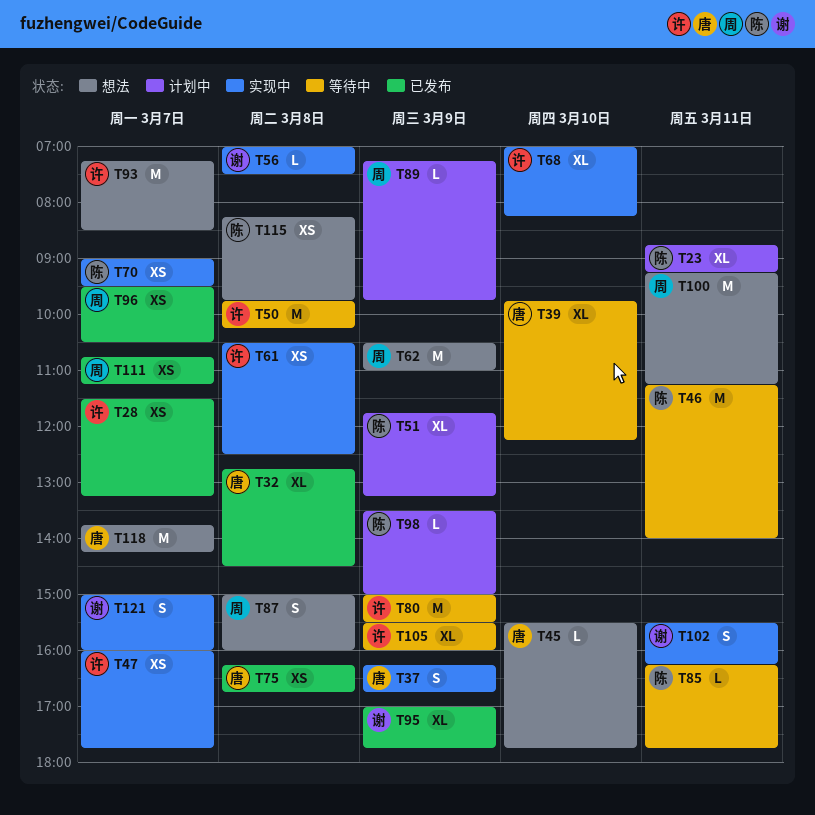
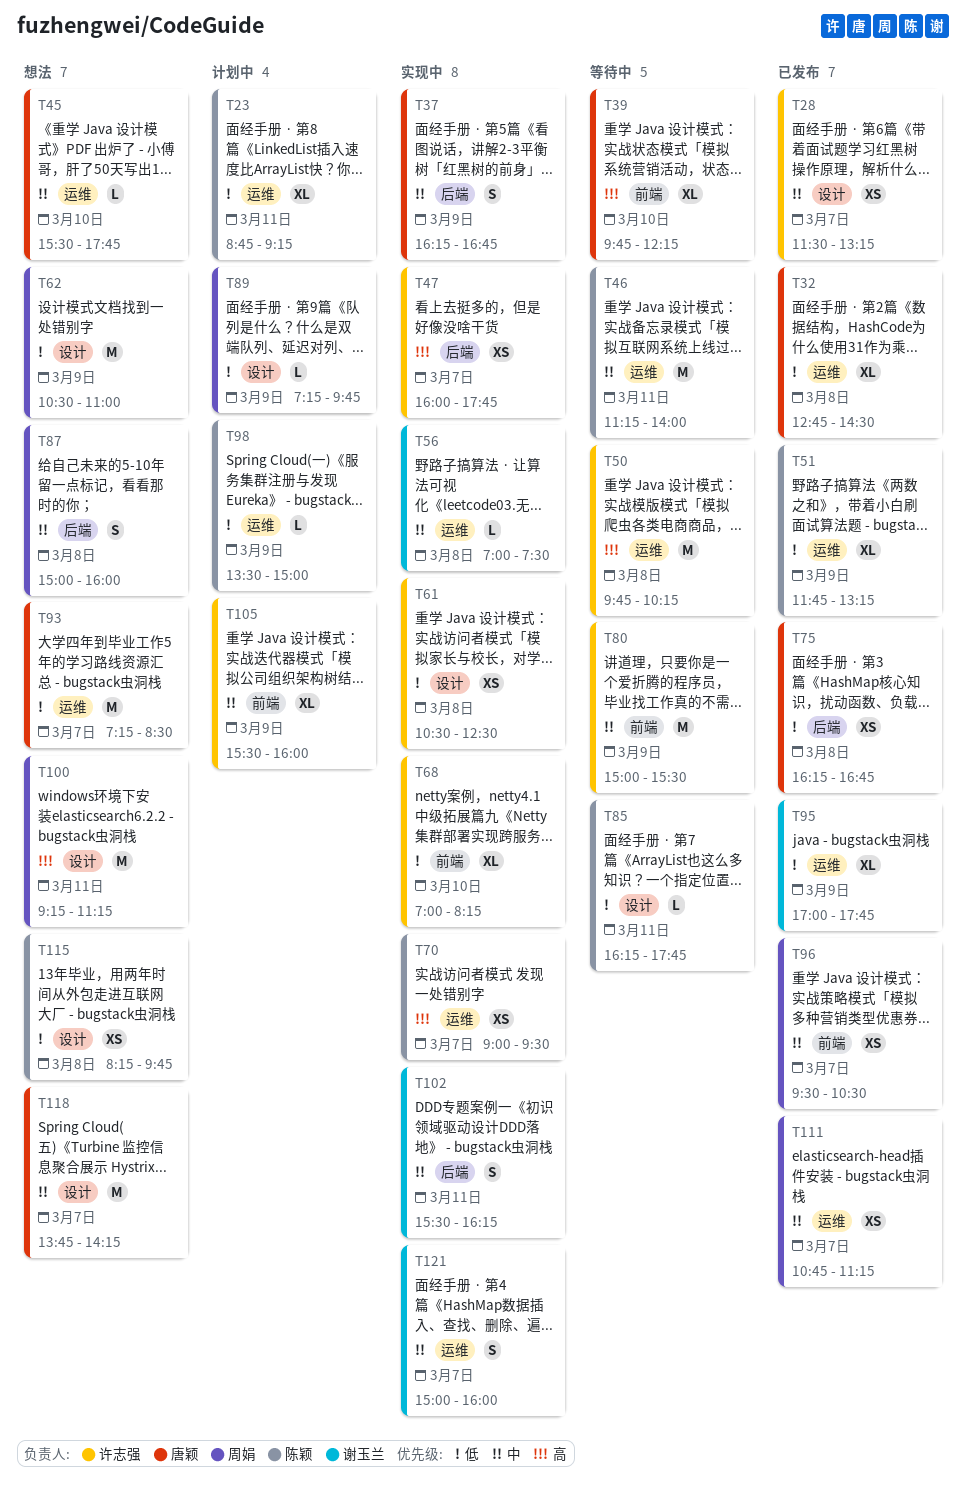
T51, status: 计划中 -> 已发布
T93, owner: 许志强 -> 唐颖
T105, status: 等待中 -> 计划中

